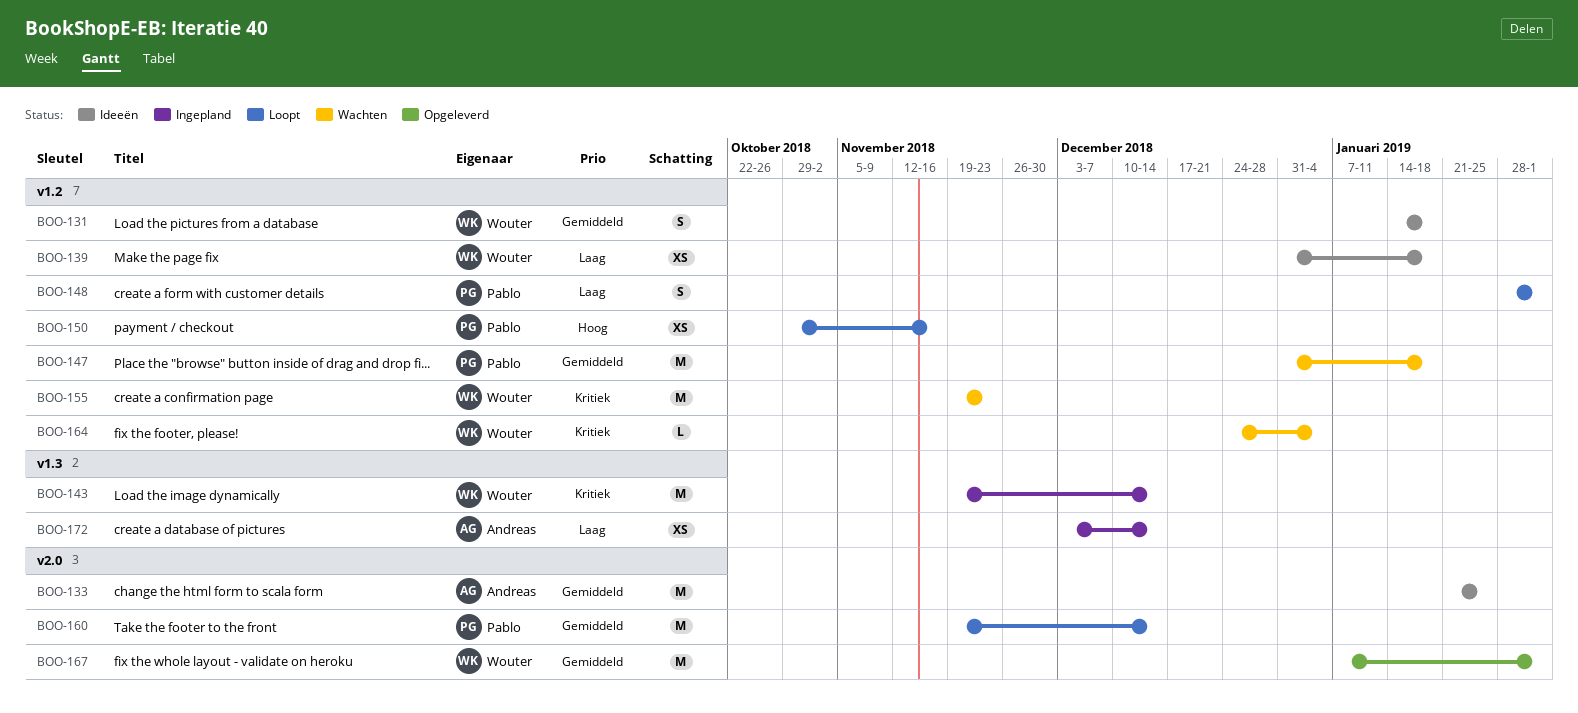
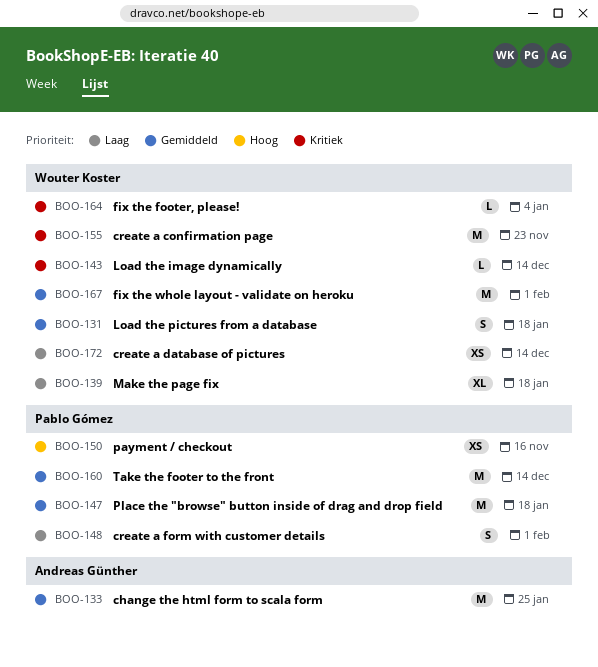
BOO-139, estimate: XS -> XL
BOO-143, estimate: M -> L
BOO-172, owner: Andreas Günther -> Wouter Koster

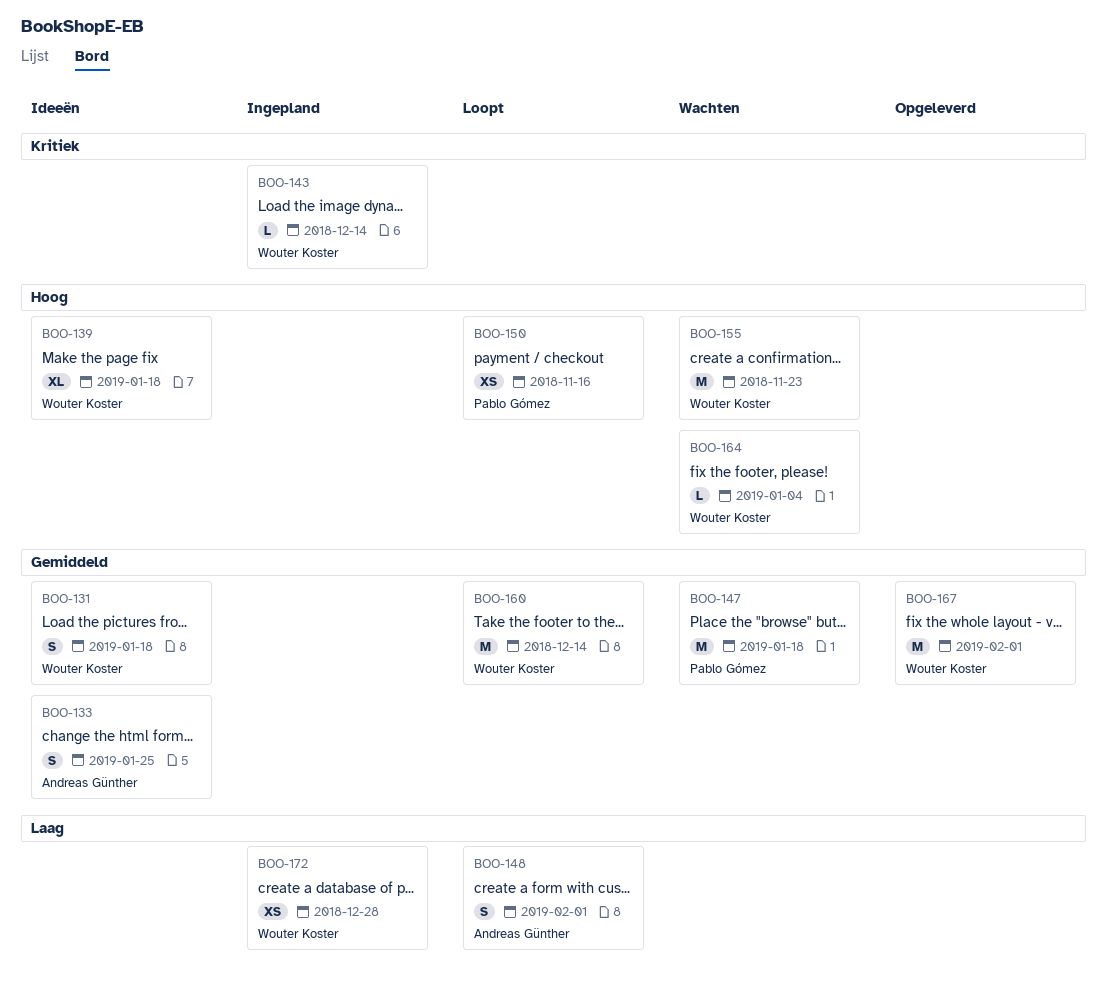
BOO-133, estimate: M -> S
BOO-139, priority: Laag -> Hoog
BOO-148, owner: Pablo Gómez -> Andreas Günther
BOO-155, priority: Kritiek -> Hoog
BOO-160, owner: Pablo Gómez -> Wouter Koster
BOO-164, priority: Kritiek -> Hoog
BOO-172, due: Dec 14 -> Dec 28

